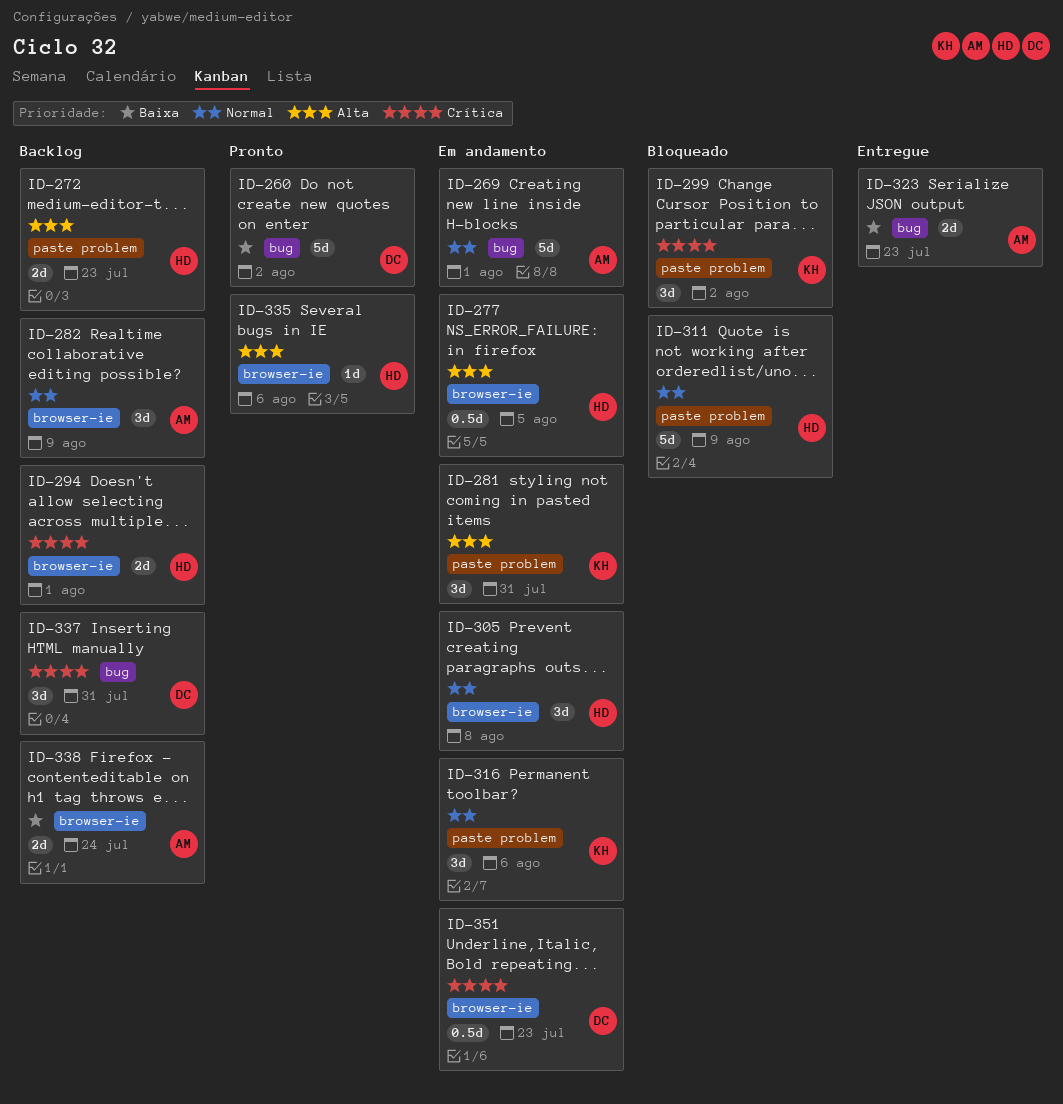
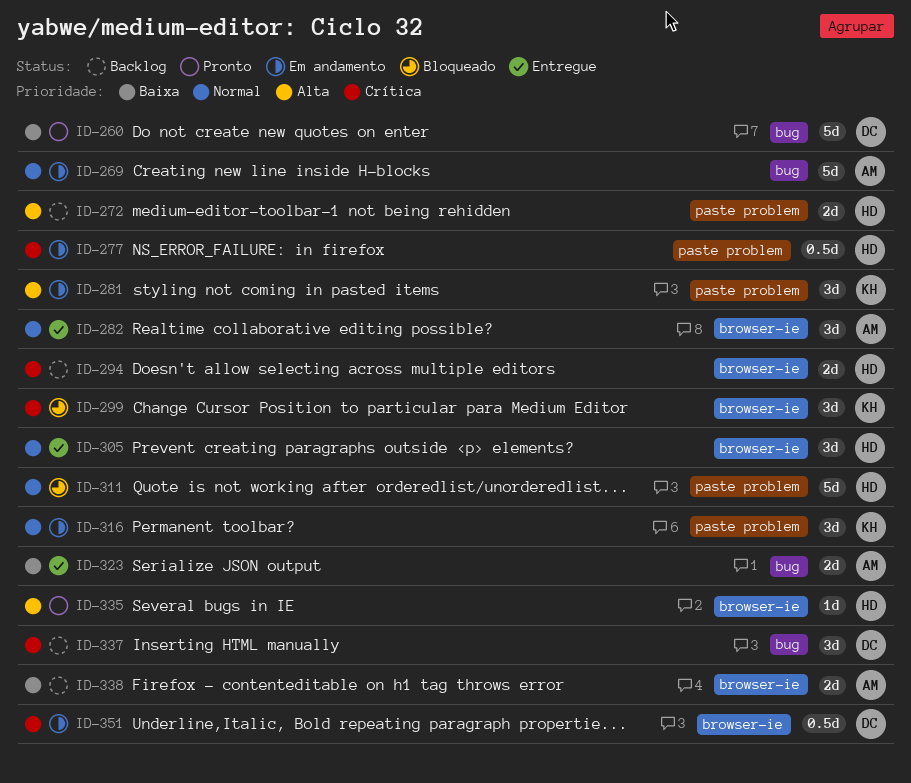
ID-277, priority: Alta -> Crítica
ID-277, label: browser-ie -> paste problem
ID-282, status: Backlog -> Entregue
ID-299, label: paste problem -> browser-ie
ID-305, status: Em andamento -> Entregue

